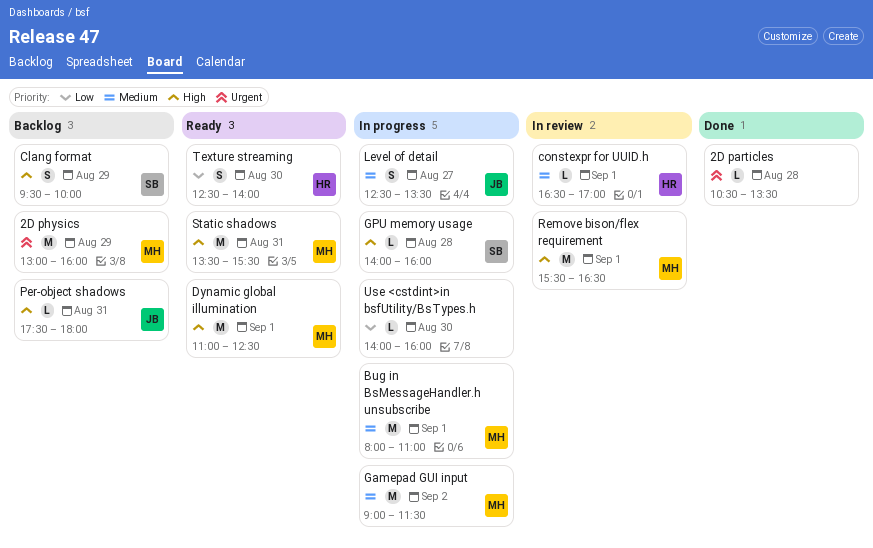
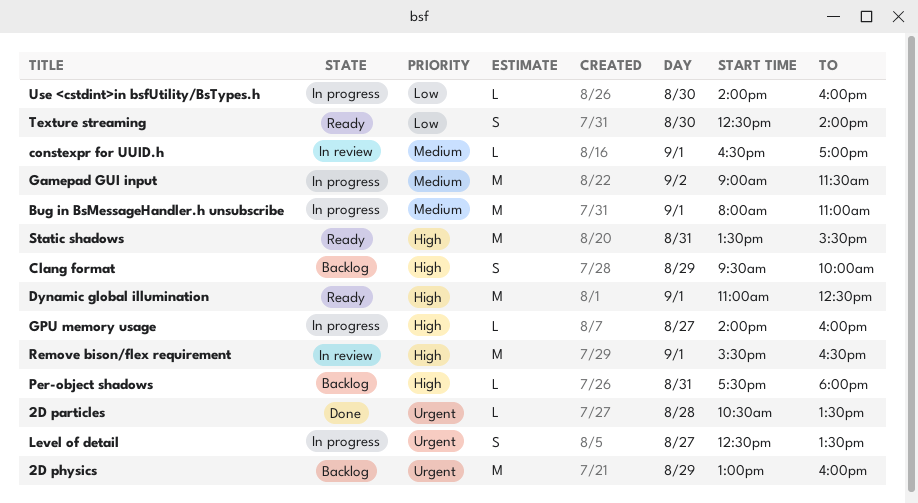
GPU memory usage, day: Aug 28 -> Aug 27
Level of detail, priority: Medium -> Urgent

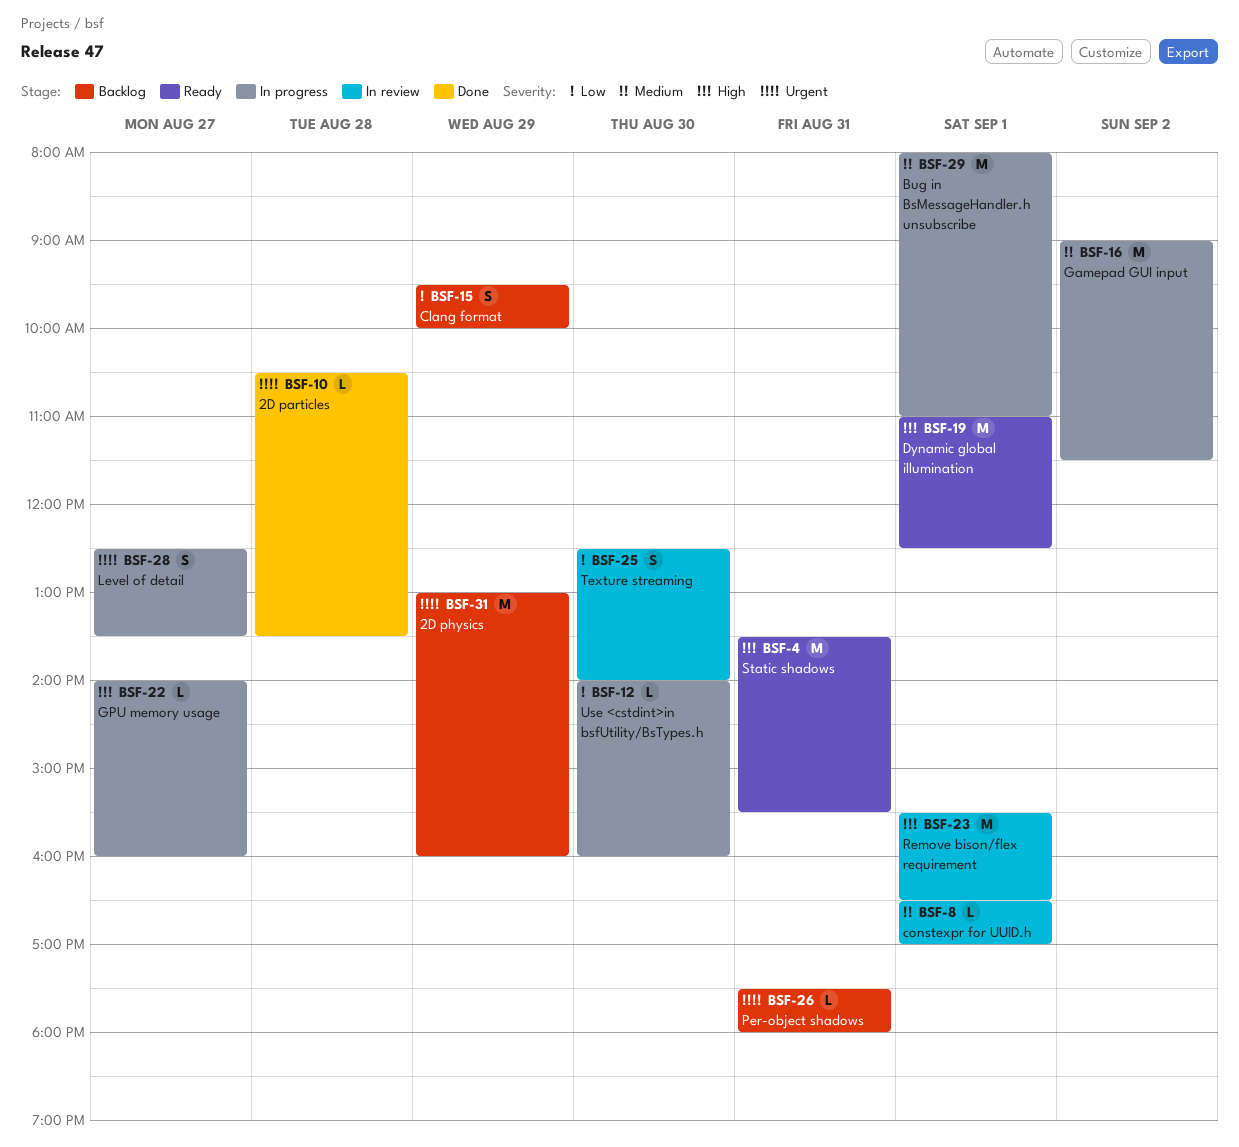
Clang format, priority: High -> Low
Per-object shadows, priority: High -> Urgent
Texture streaming, status: Ready -> In review

